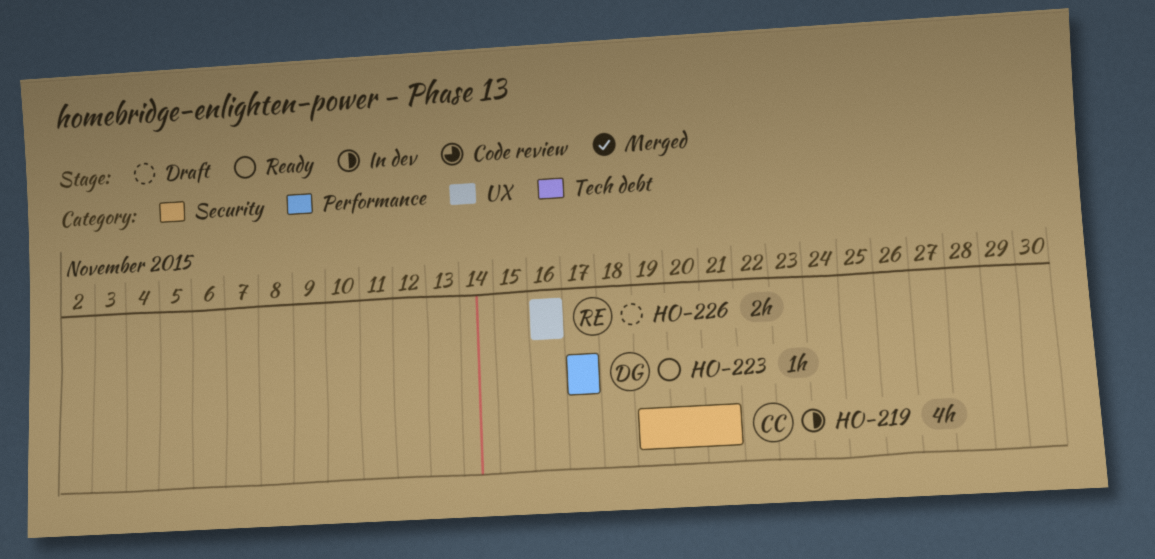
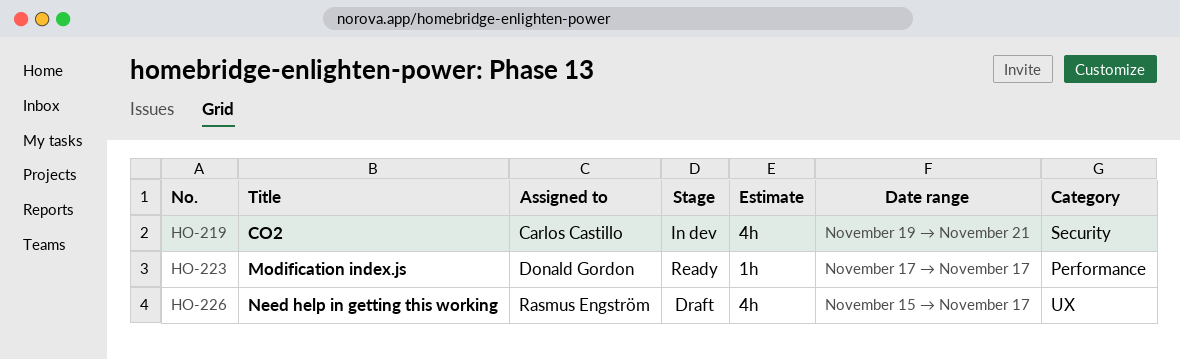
HO-226, estimate: 2h -> 4h
HO-226, start: Nov 16 -> Nov 15
HO-226, due: Nov 16 -> Nov 17

